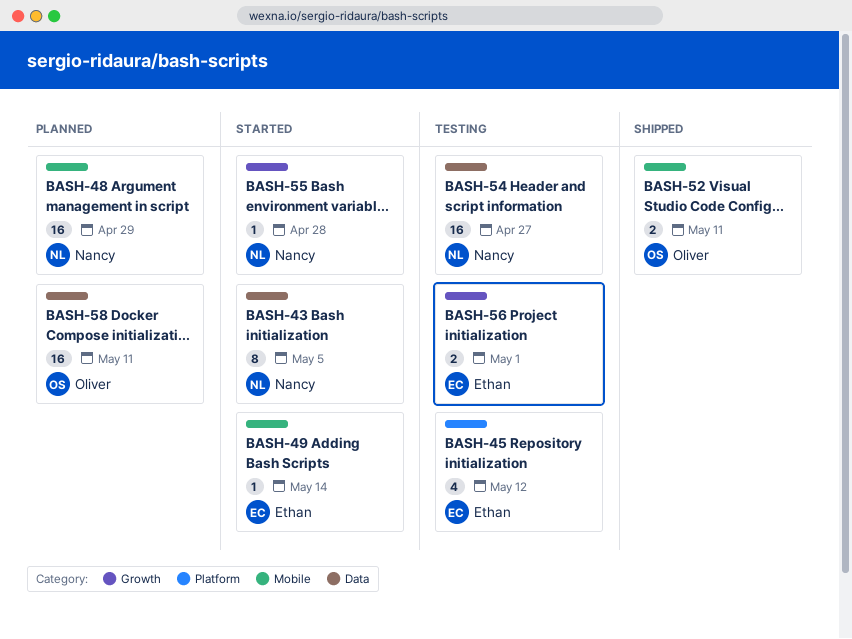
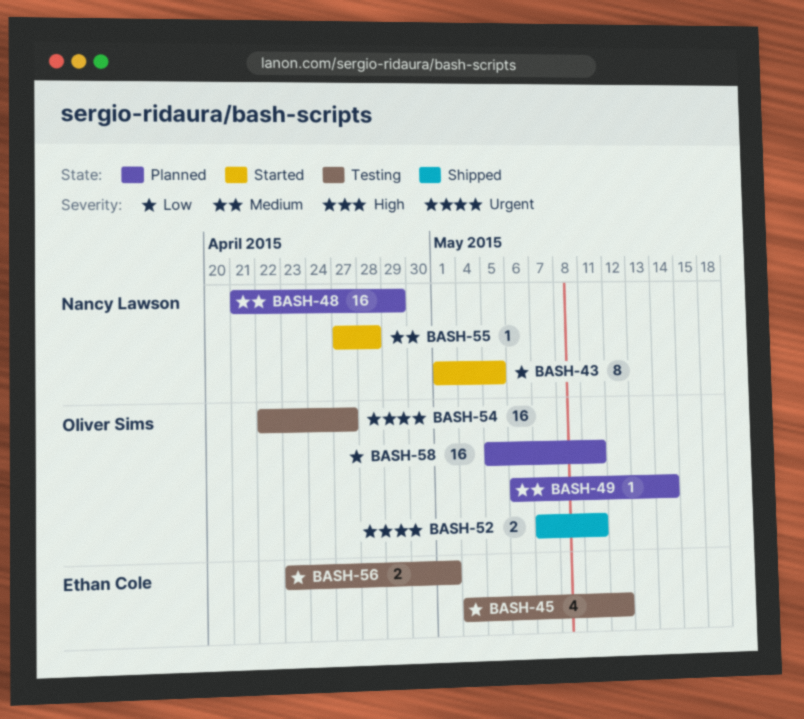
BASH-49, status: Started -> Planned
BASH-49, owner: Ethan Cole -> Oliver Sims
BASH-54, owner: Nancy Lawson -> Oliver Sims

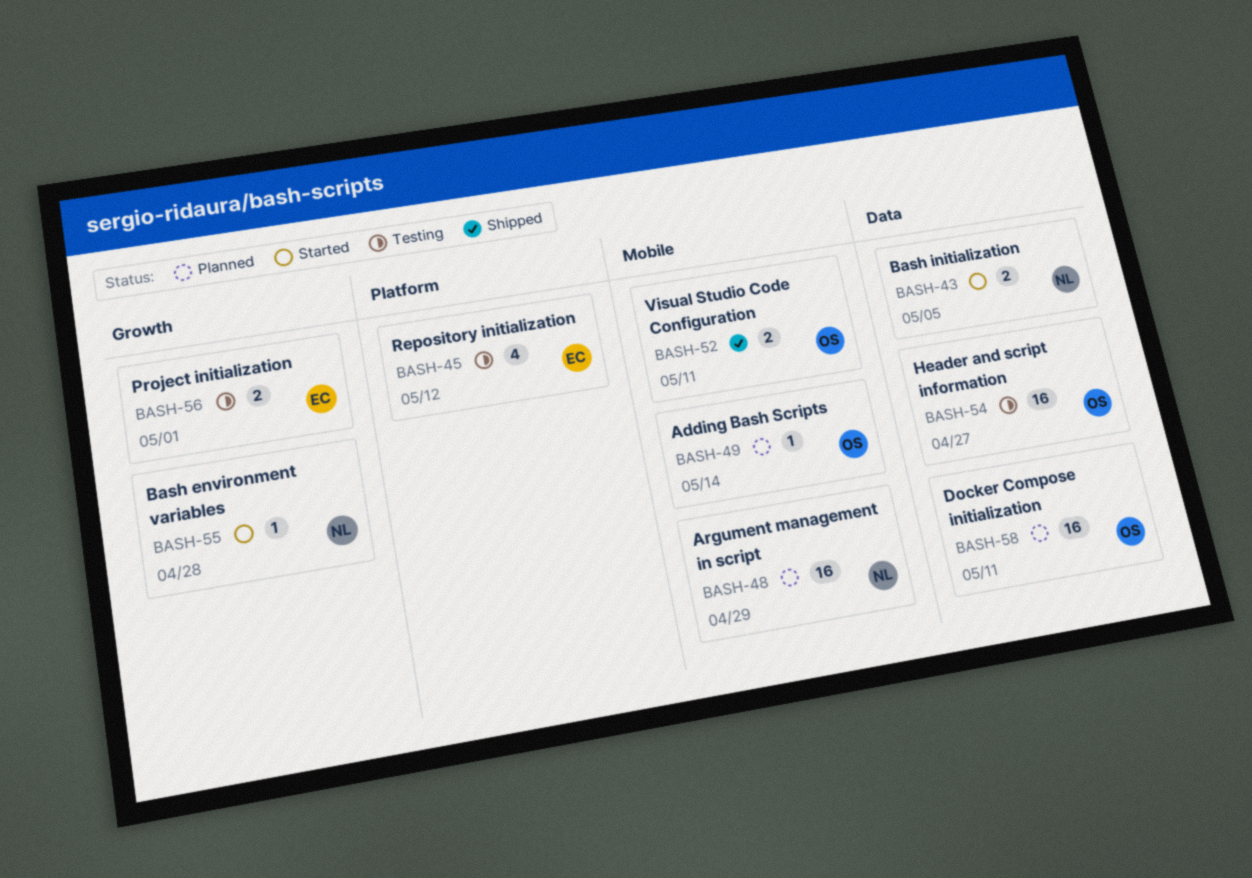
BASH-43, estimate: 8 -> 2

